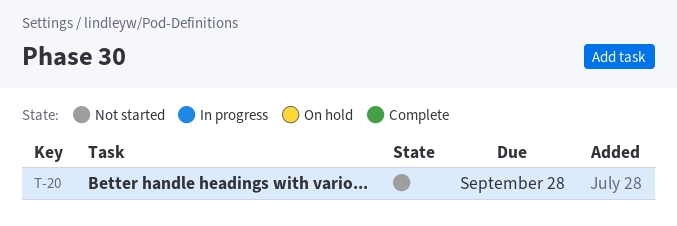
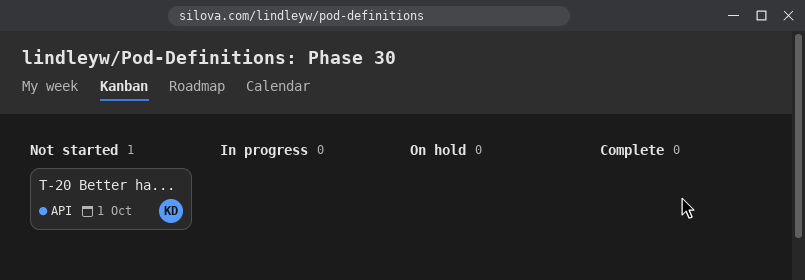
T-20, due: Sep 28 -> Oct 1

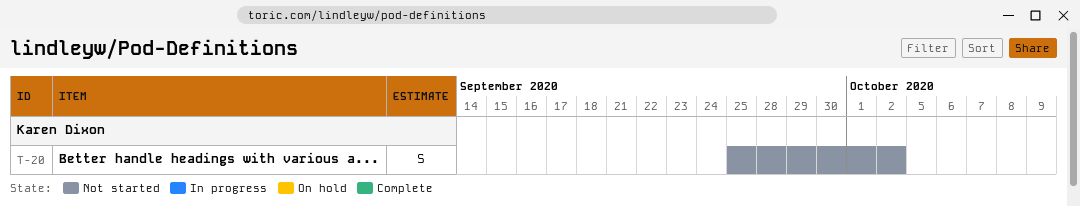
T-20, due: Oct 1 -> Oct 2

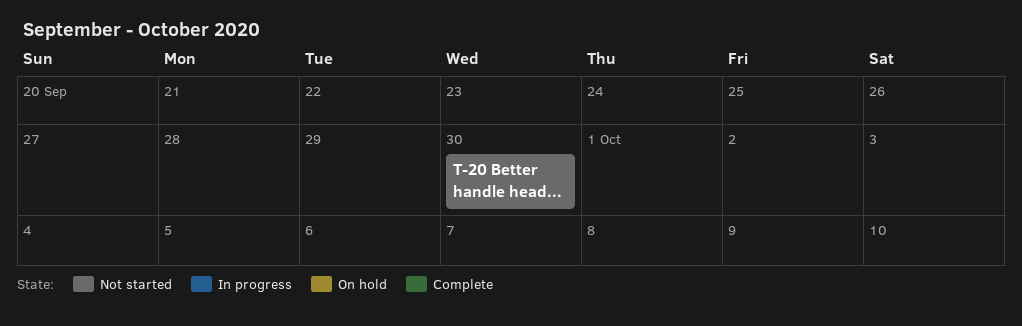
T-20, due: Oct 2 -> Sep 30

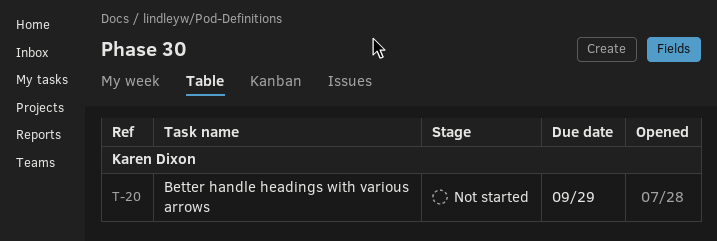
T-20, due: Sep 30 -> Sep 29

